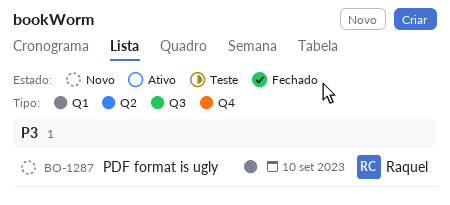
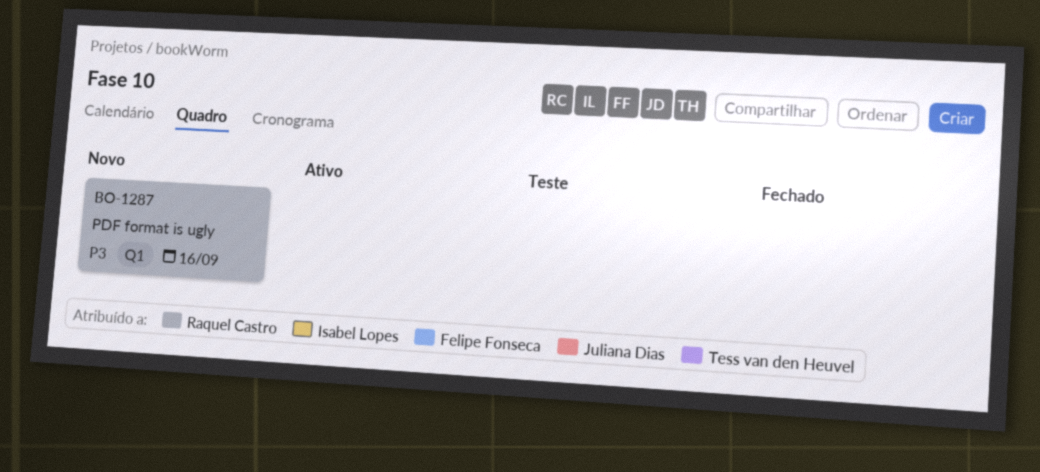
BO-1287, due: Sep 10 -> Sep 16

